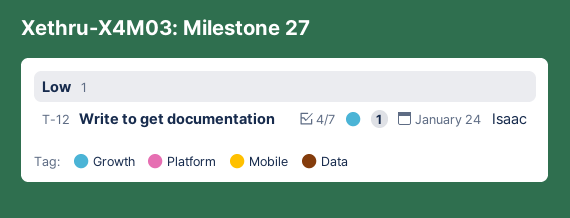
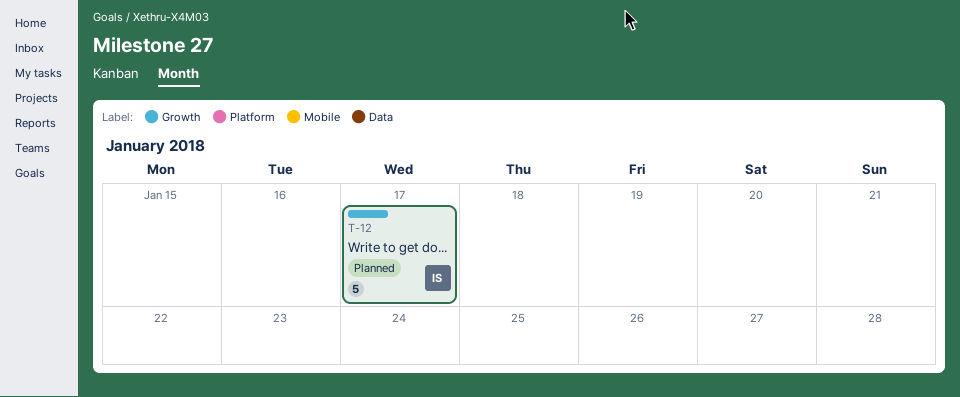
T-12, estimate: 1 -> 5
T-12, due: Jan 24 -> Jan 17

